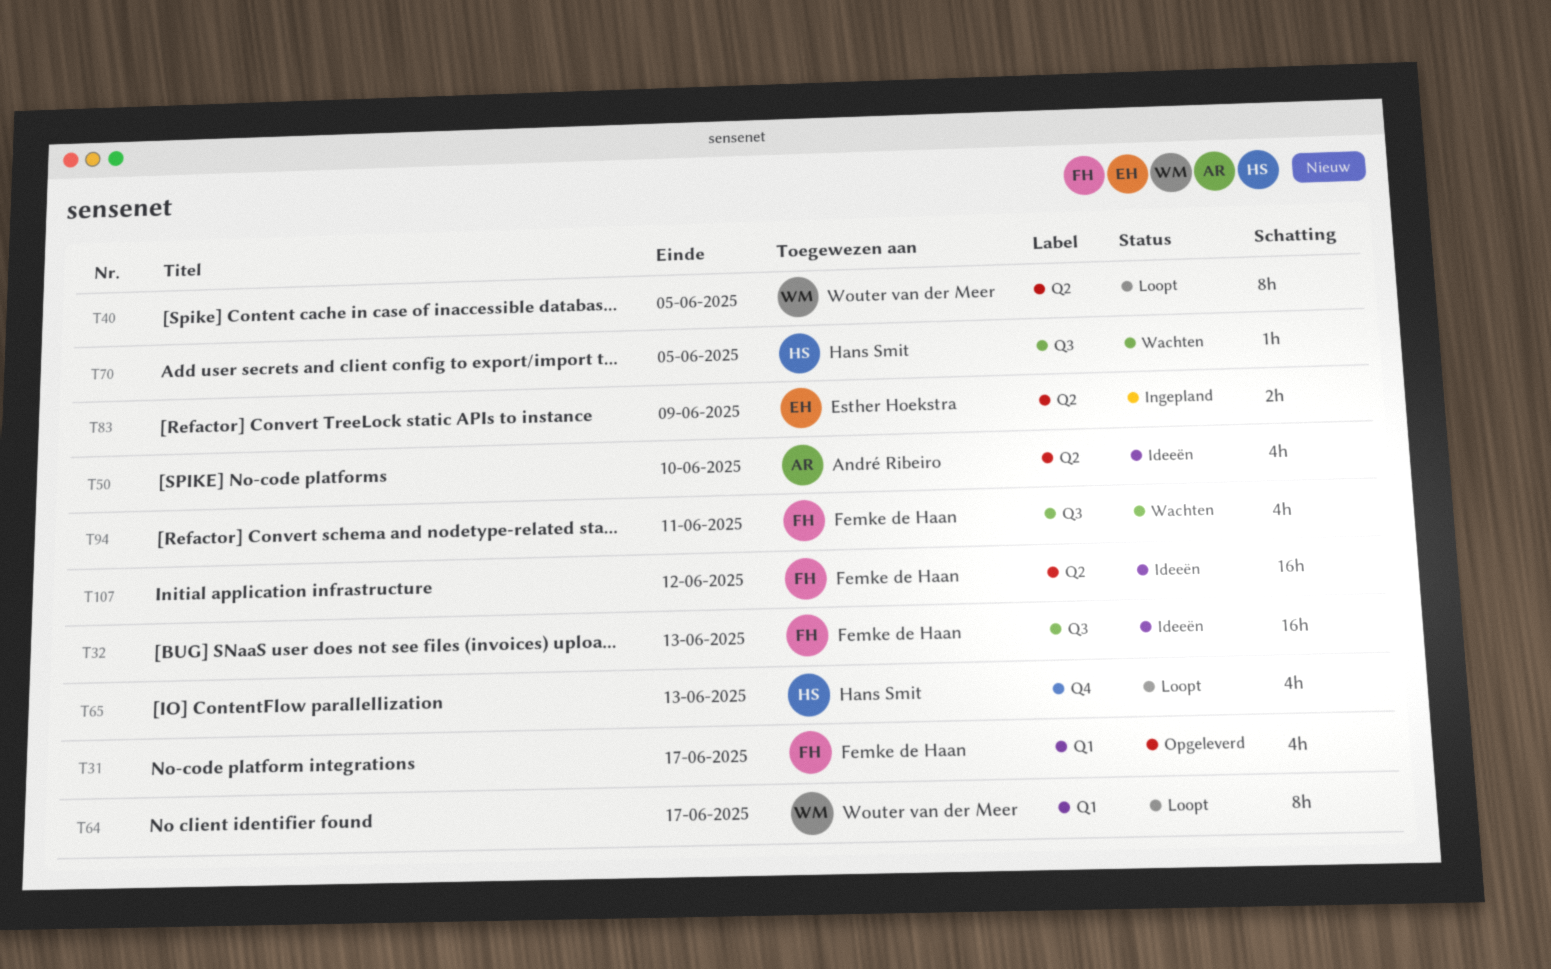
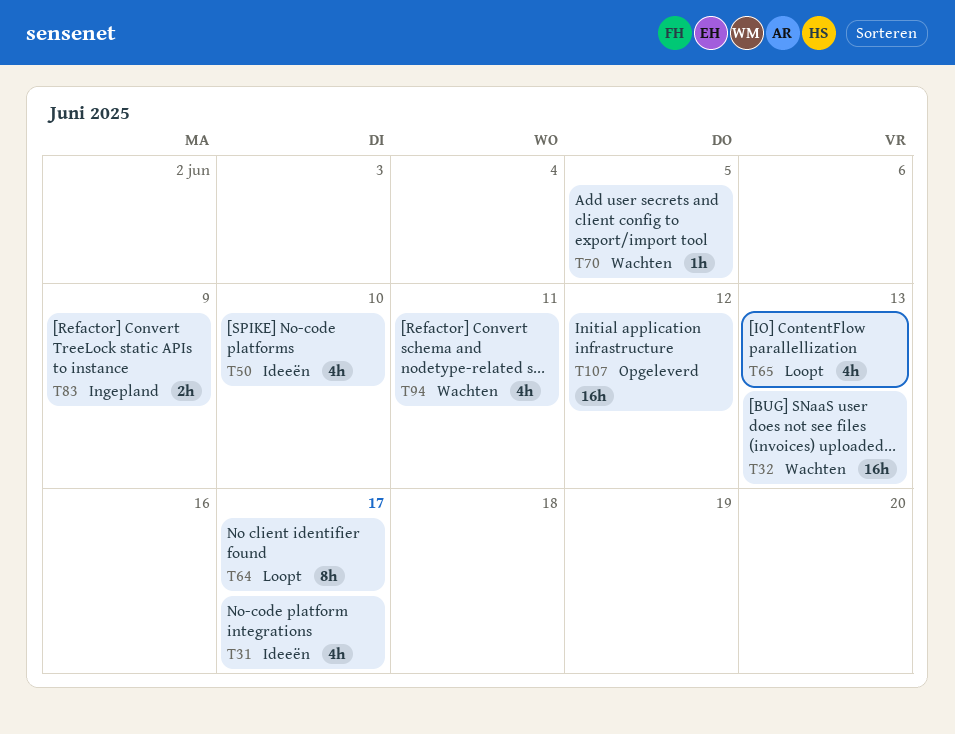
T31, status: Opgeleverd -> Ideeën
T32, status: Ideeën -> Wachten
T40: present -> none
T107, status: Ideeën -> Opgeleverd

